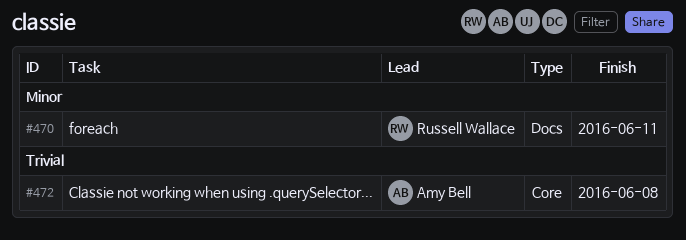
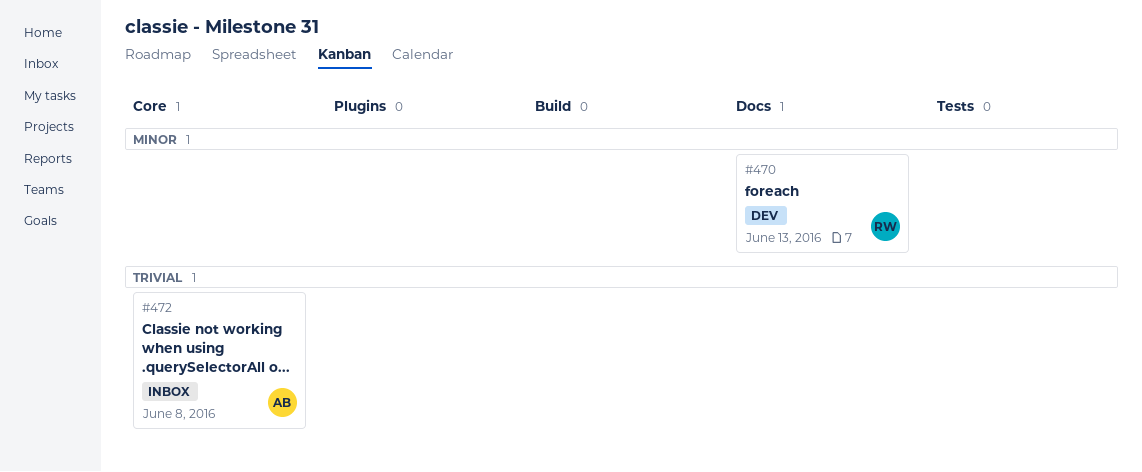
#470, due: Jun 11 -> Jun 13

